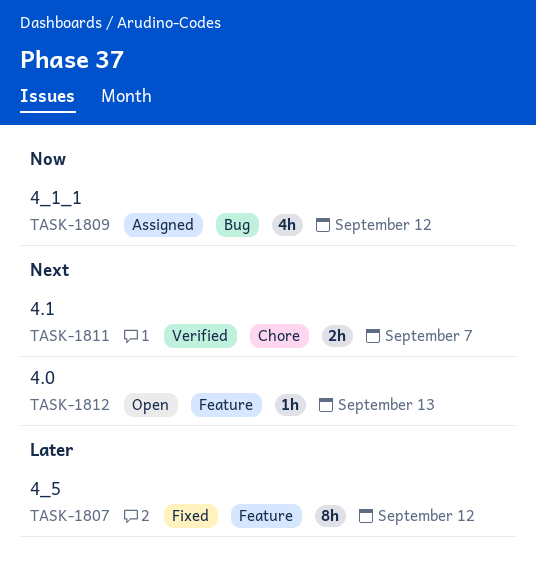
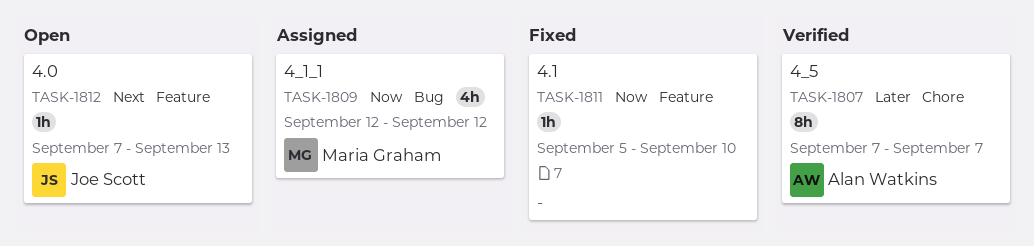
TASK-1807, status: Fixed -> Verified
TASK-1807, label: Feature -> Chore
TASK-1807, due: Sep 12 -> Sep 7
TASK-1811, status: Verified -> Fixed
TASK-1811, priority: Next -> Now
TASK-1811, label: Chore -> Feature
TASK-1811, estimate: 2h -> 1h
TASK-1811, due: Sep 7 -> Sep 10

